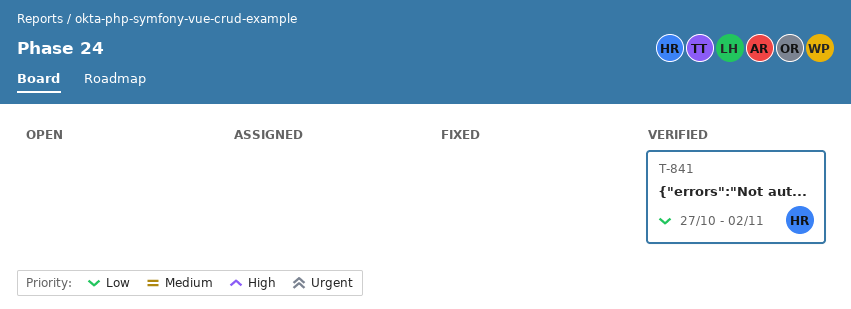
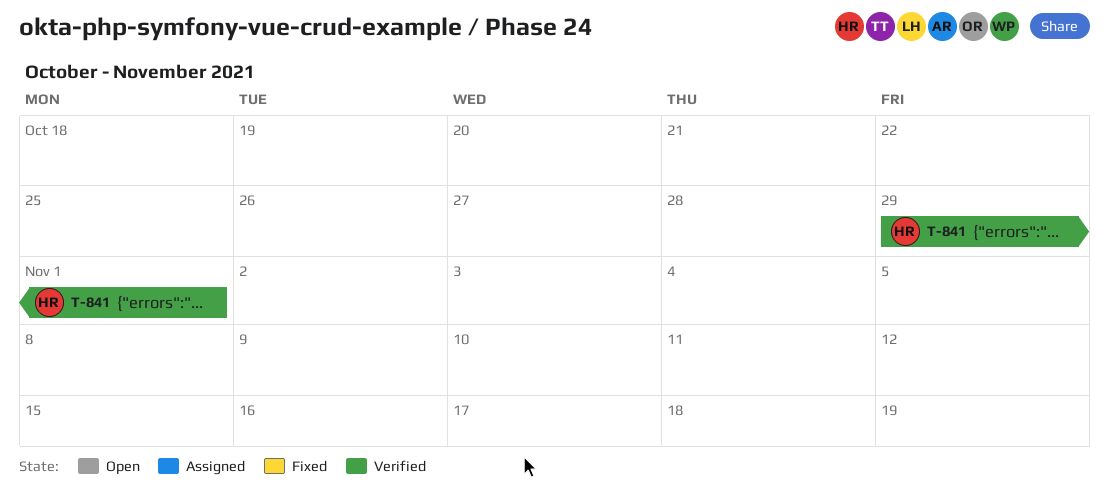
T-841, start: Oct 27 -> Oct 29
T-841, due: Nov 2 -> Nov 1

